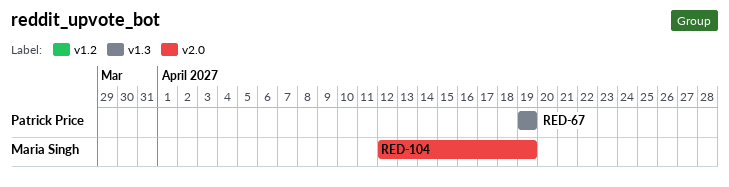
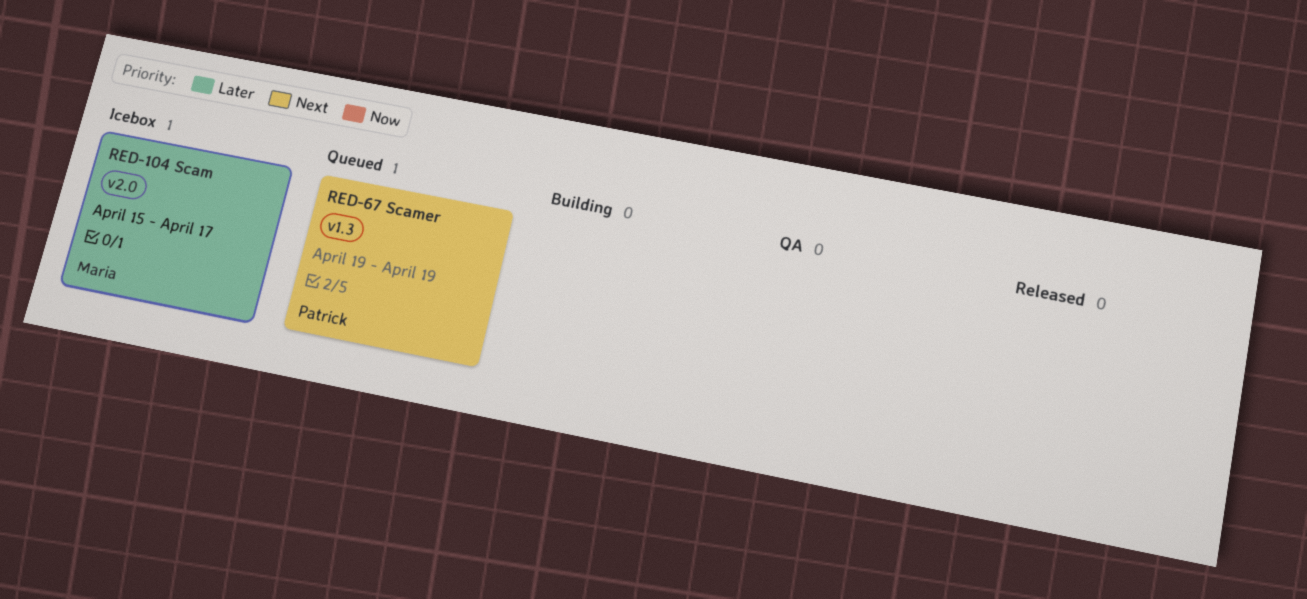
RED-104, start: Apr 12 -> Apr 15
RED-104, due: Apr 19 -> Apr 17

